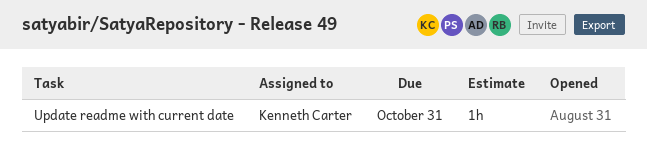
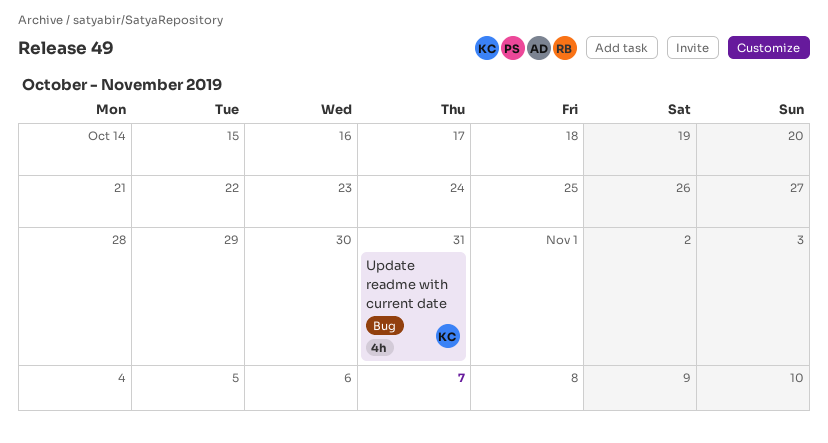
Update readme with current date, estimate: 1h -> 4h

